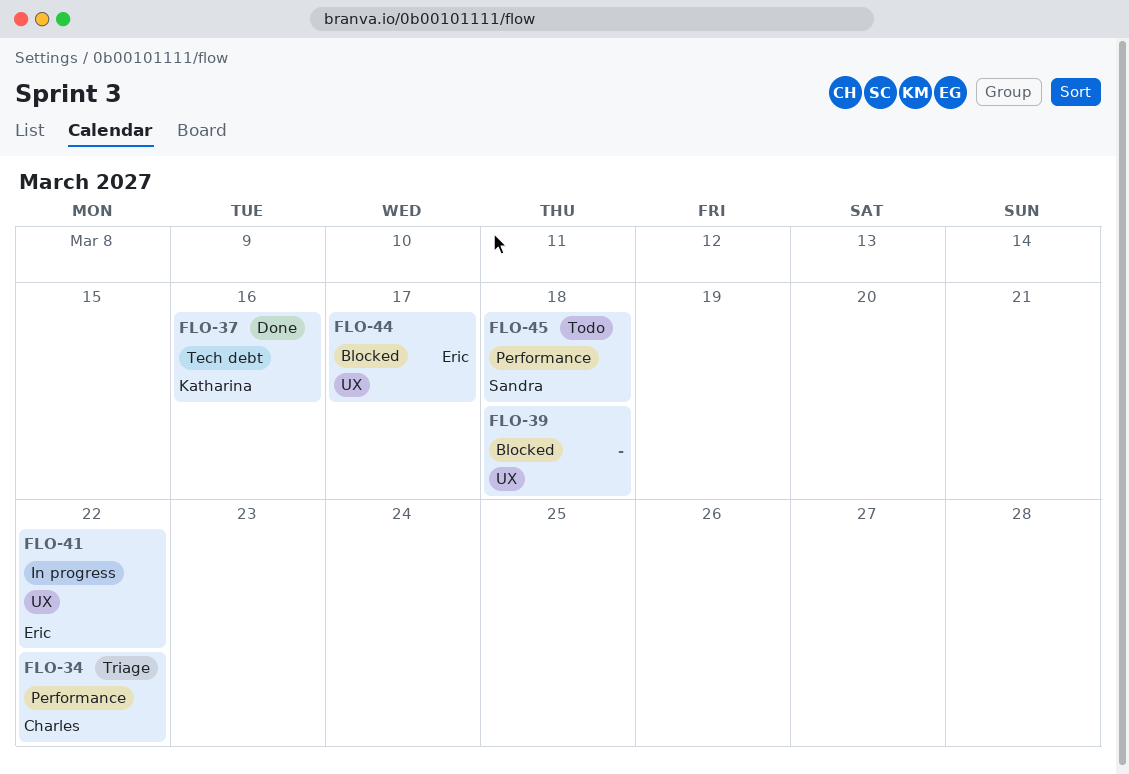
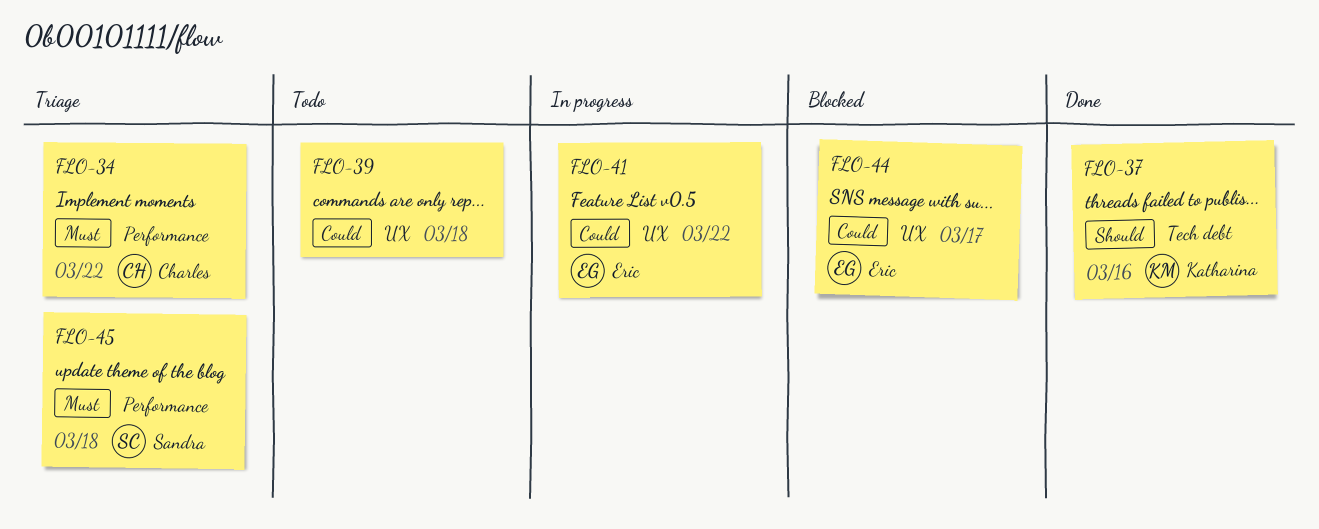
FLO-39, status: Blocked -> Todo
FLO-45, status: Todo -> Triage

